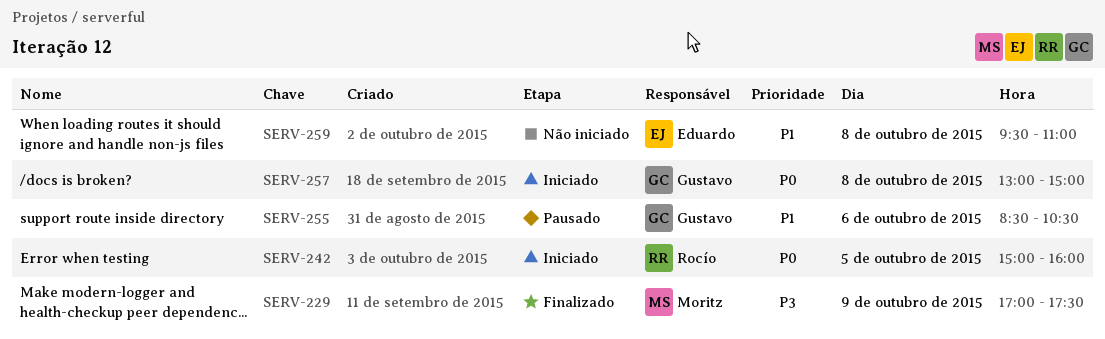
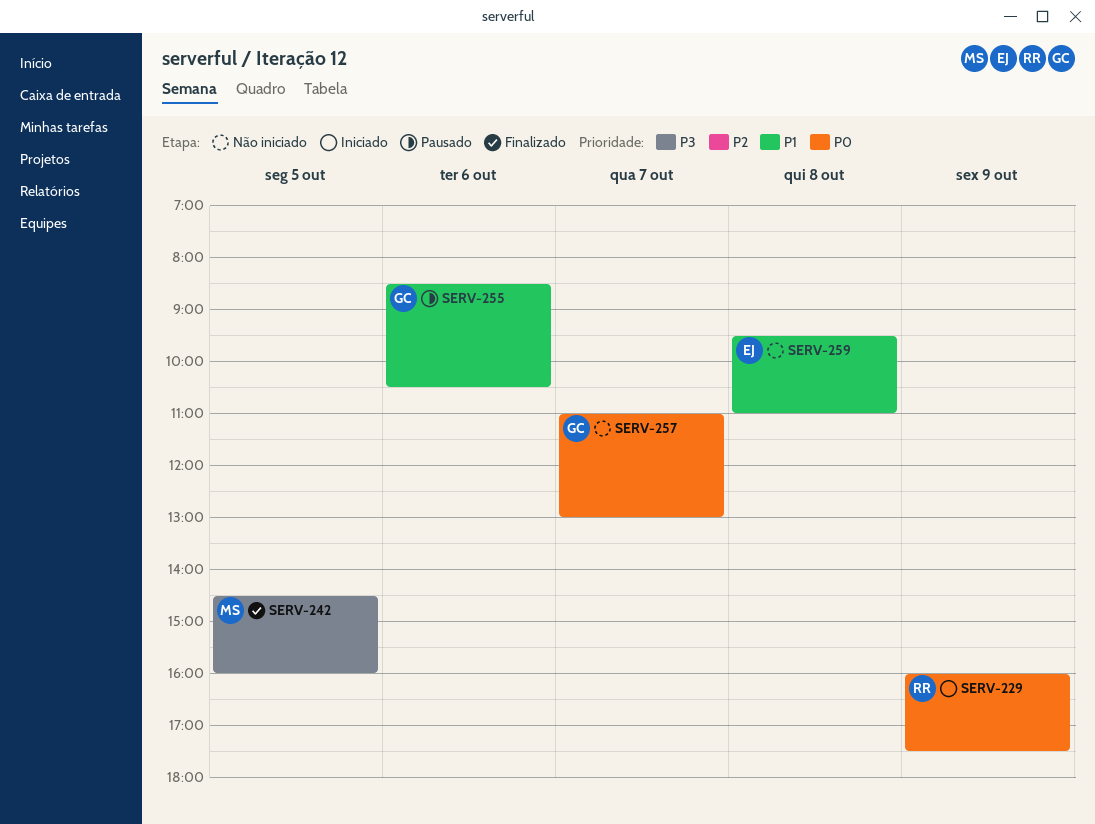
SERV-229, status: Finalizado -> Iniciado
SERV-229, owner: Moritz -> Rocío
SERV-229, priority: P3 -> P0
SERV-229, begins: 17:00 -> 16:00
SERV-242, status: Iniciado -> Finalizado
SERV-242, owner: Rocío -> Moritz
SERV-242, priority: P0 -> P3
SERV-242, begins: 15:00 -> 14:30
SERV-257, status: Iniciado -> Não iniciado
SERV-257, day: Oct 8 -> Oct 7
SERV-257, begins: 13:00 -> 11:00
SERV-257, ends: 15:00 -> 13:00

